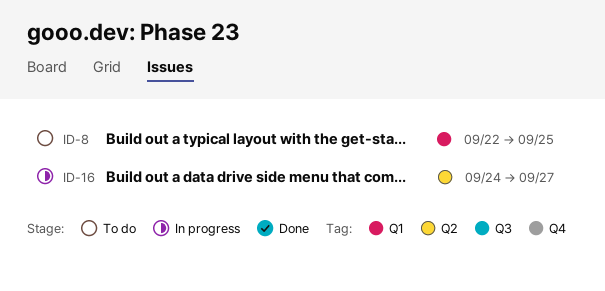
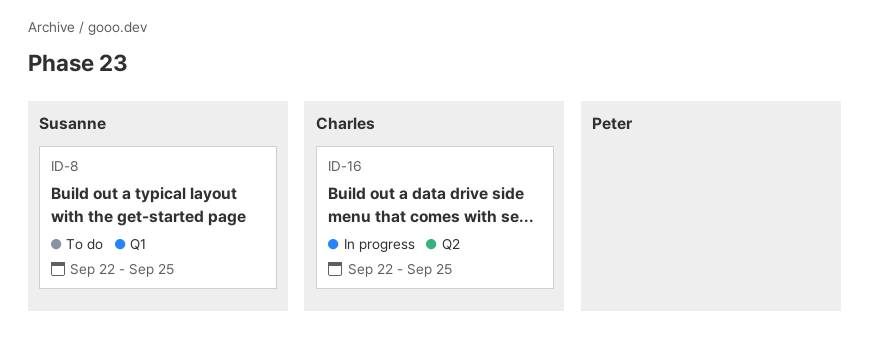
ID-16, start: Sep 24 -> Sep 22
ID-16, due: Sep 27 -> Sep 25

